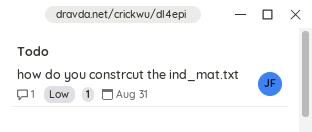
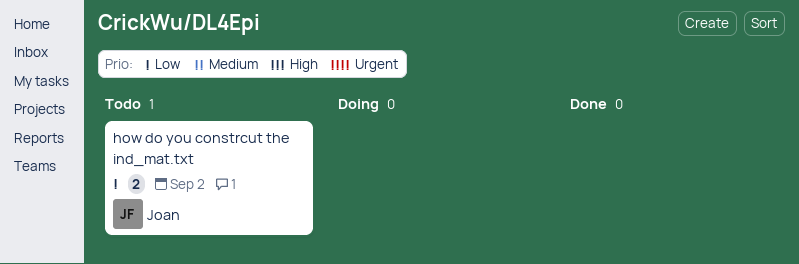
how do you constrcut the ind_mat.txt, estimate: 1 -> 2
how do you constrcut the ind_mat.txt, due: Aug 31 -> Sep 2

